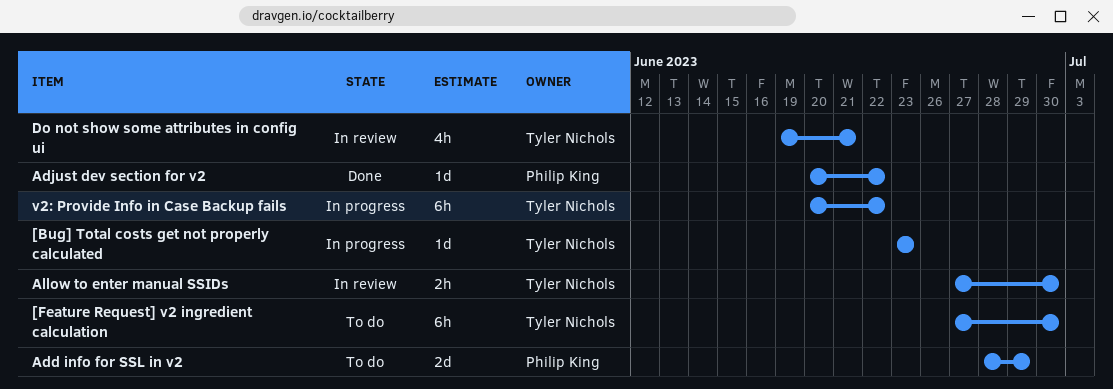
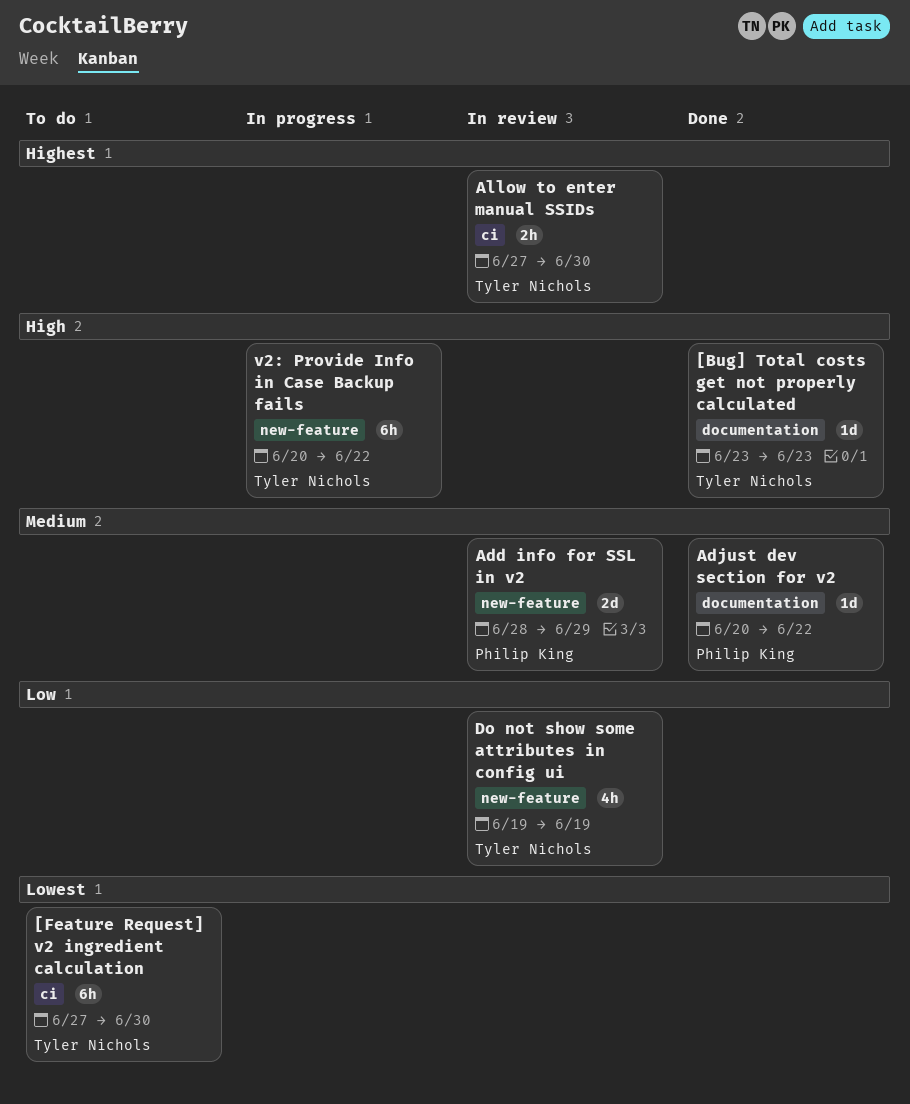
[Bug] Total costs get not properly calculated, status: In progress -> Done
Add info for SSL in v2, status: To do -> In review
Do not show some attributes in config ui, due: Jun 21 -> Jun 19

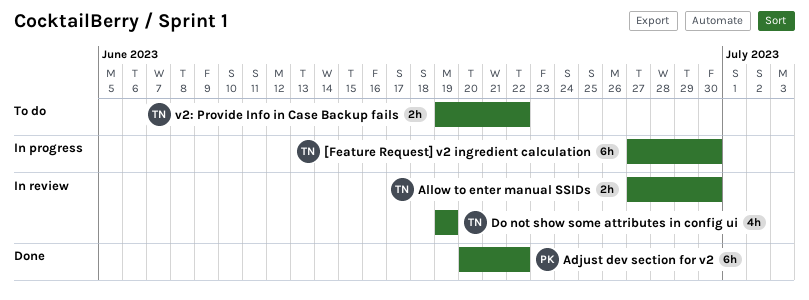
[Bug] Total costs get not properly calculated: present -> none
[Feature Request] v2 ingredient calculation, status: To do -> In progress
Add info for SSL in v2: present -> none
Adjust dev section for v2, estimate: 1d -> 6h
v2: Provide Info in Case Backup fails, status: In progress -> To do
v2: Provide Info in Case Backup fails, estimate: 6h -> 2h
v2: Provide Info in Case Backup fails, start: Jun 20 -> Jun 19

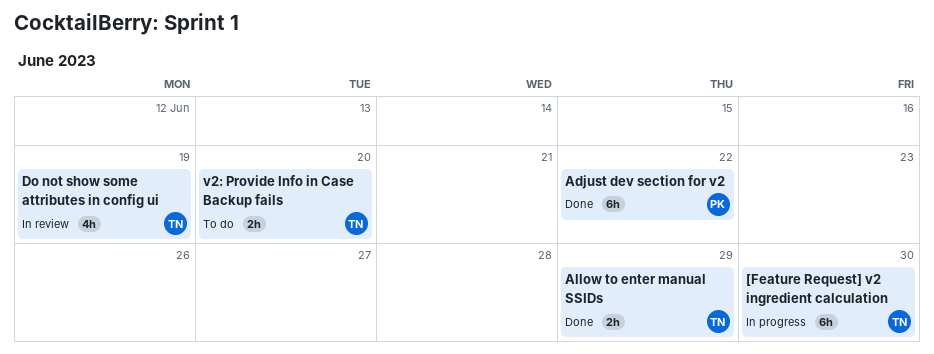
Allow to enter manual SSIDs, status: In review -> Done
Allow to enter manual SSIDs, due: Jun 30 -> Jun 29
v2: Provide Info in Case Backup fails, due: Jun 22 -> Jun 20

